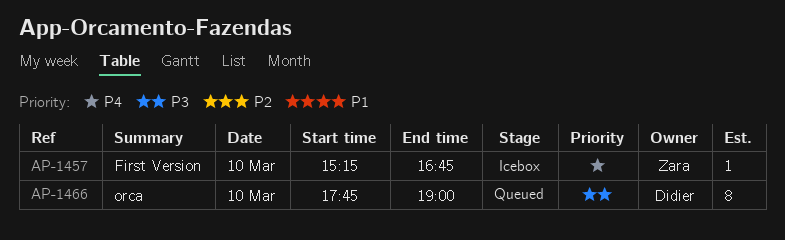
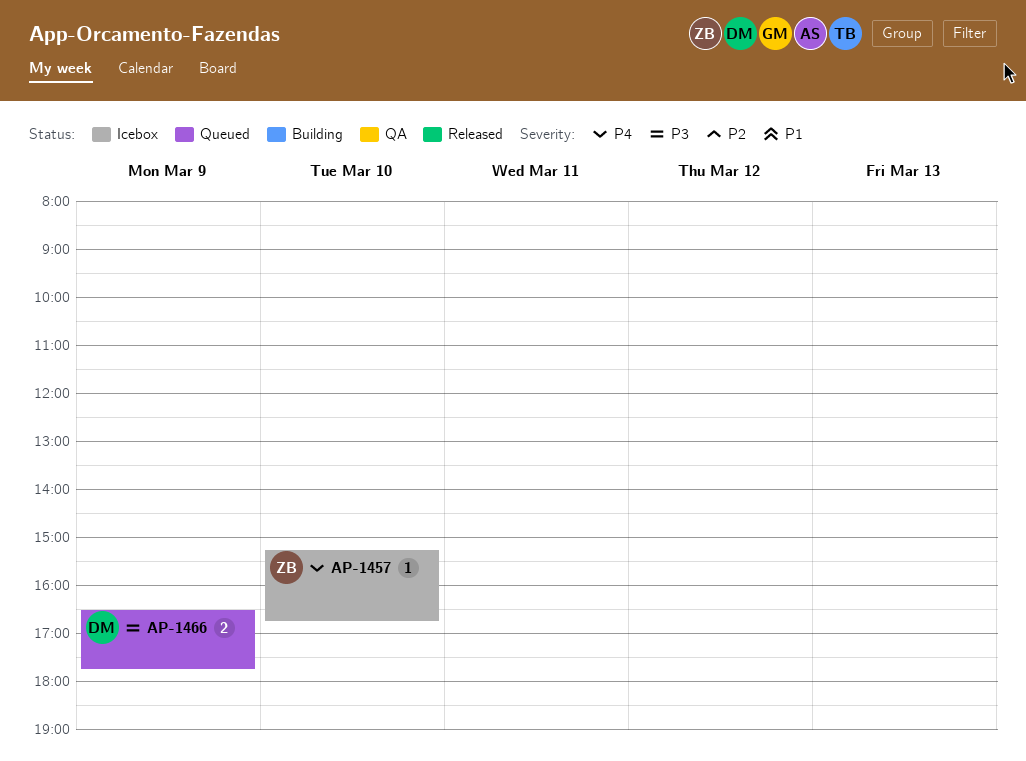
AP-1466, estimate: 8 -> 2
AP-1466, day: Mar 10 -> Mar 9
AP-1466, begins: 17:45 -> 16:30
AP-1466, ends: 19:00 -> 17:45

